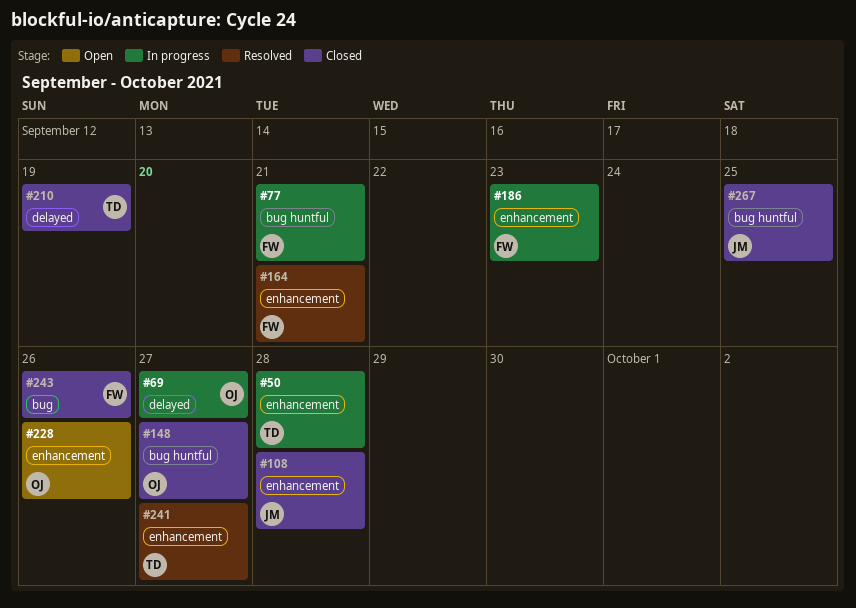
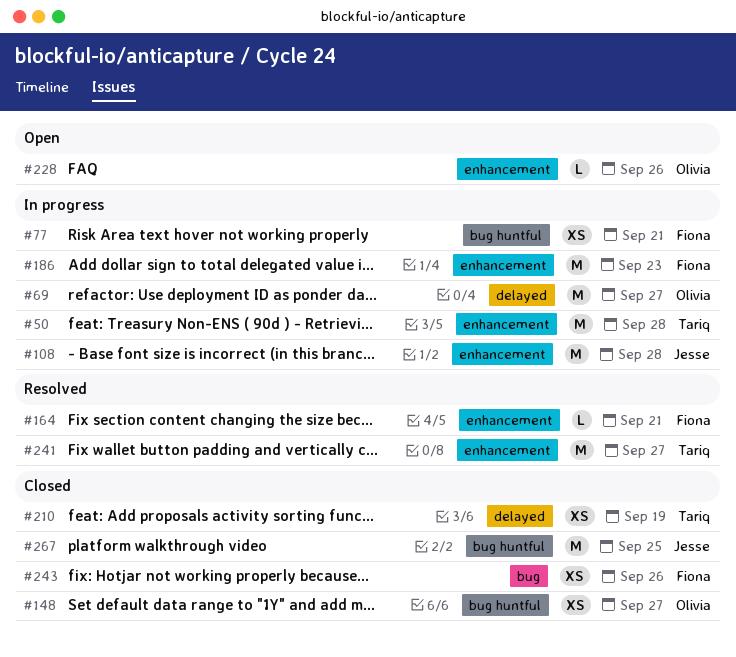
#108, status: Closed -> In progress

